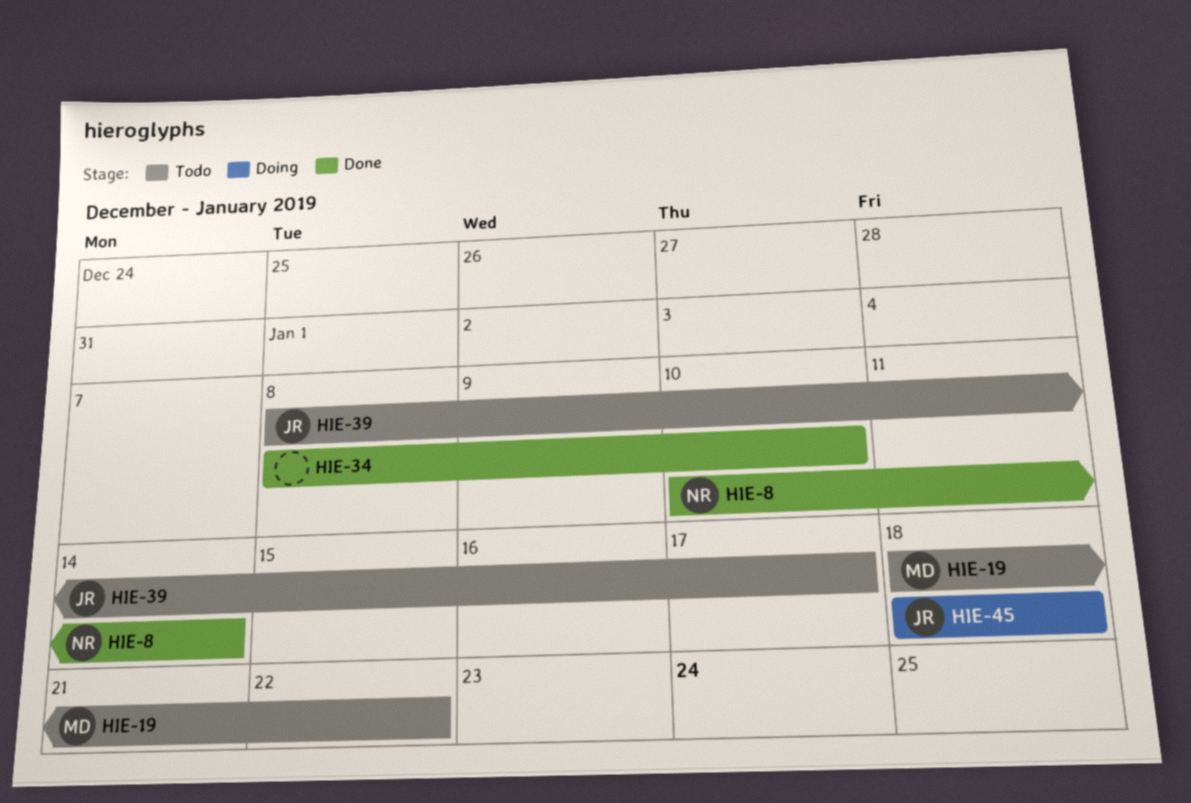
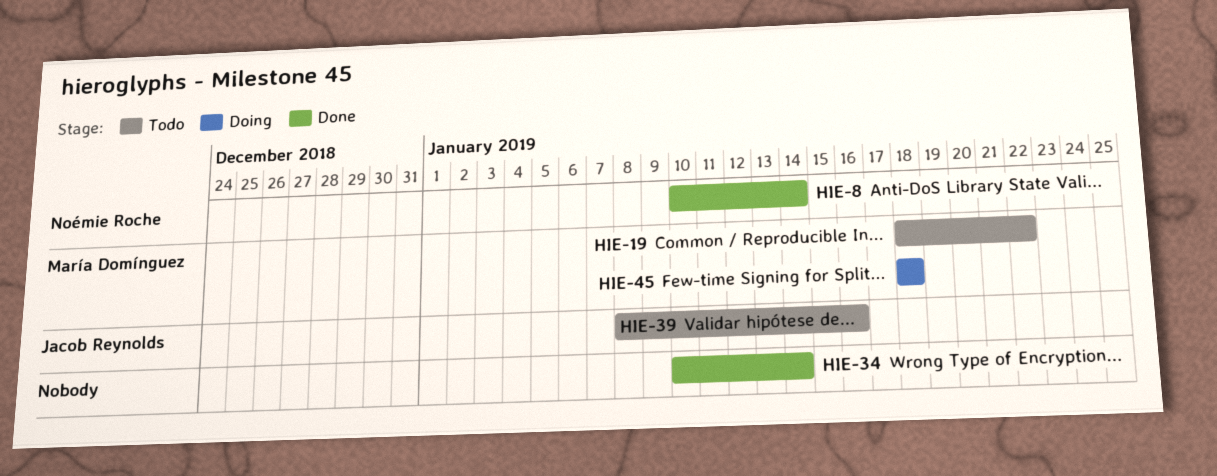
HIE-34, start: Jan 8 -> Jan 10
HIE-34, due: Jan 10 -> Jan 14
HIE-39, due: Jan 17 -> Jan 16
HIE-45, owner: Jacob Reynolds -> María Domínguez

